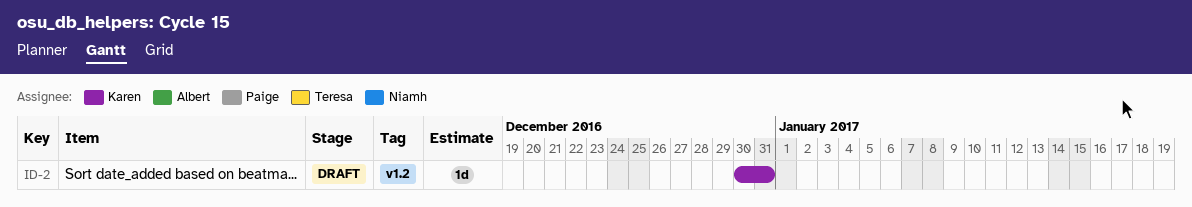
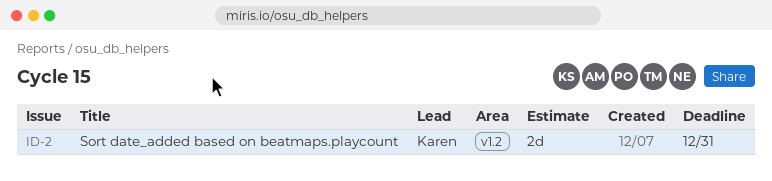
ID-2, estimate: 1d -> 2d

